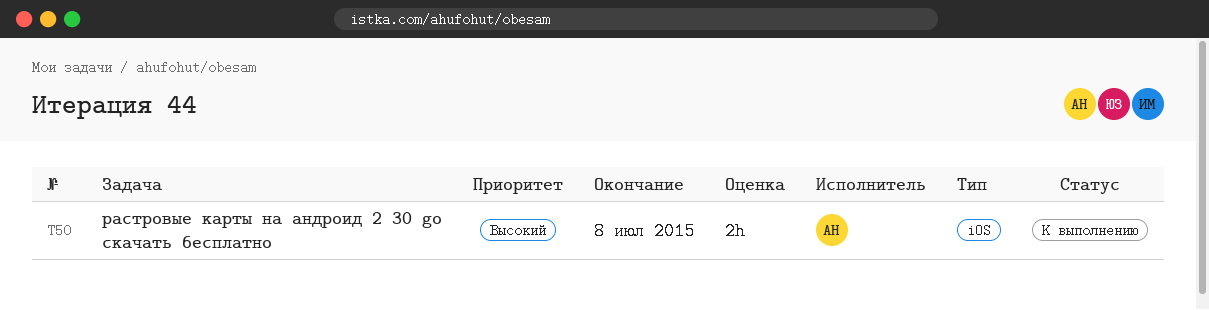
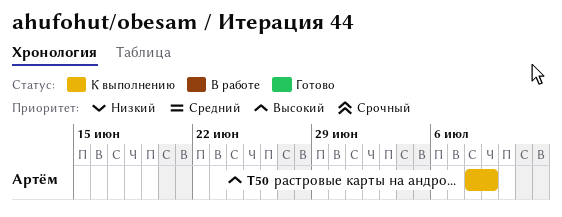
T50, due: Jul 8 -> Jul 9

